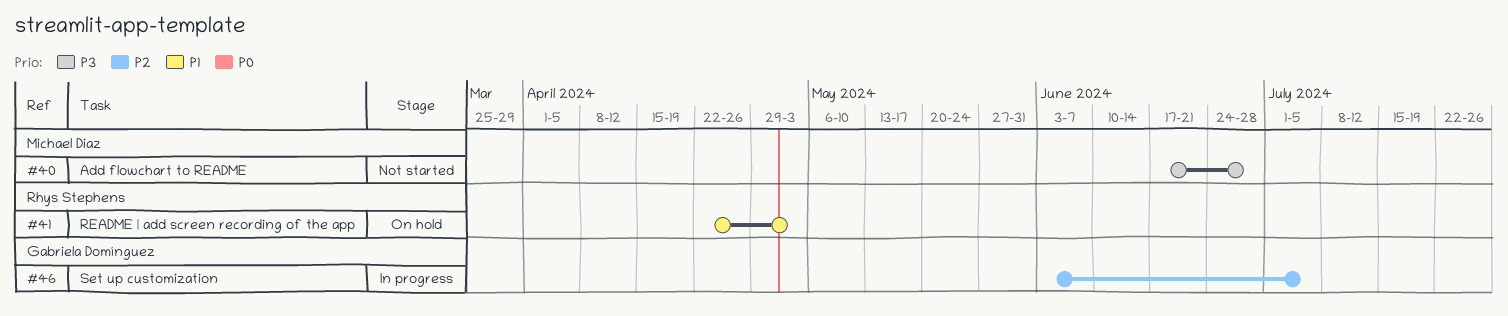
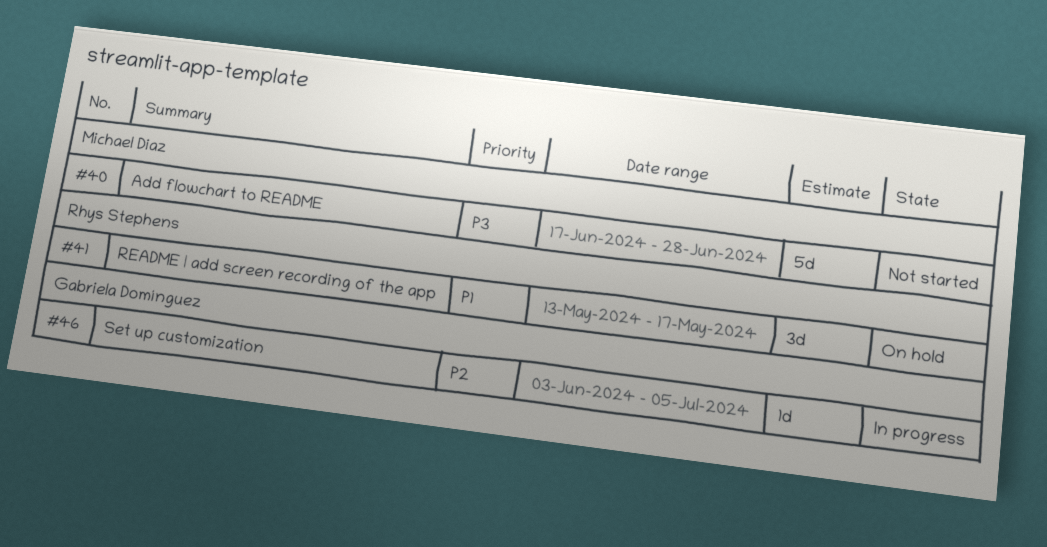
#41, start: Apr 22 -> May 13
#41, due: May 3 -> May 17

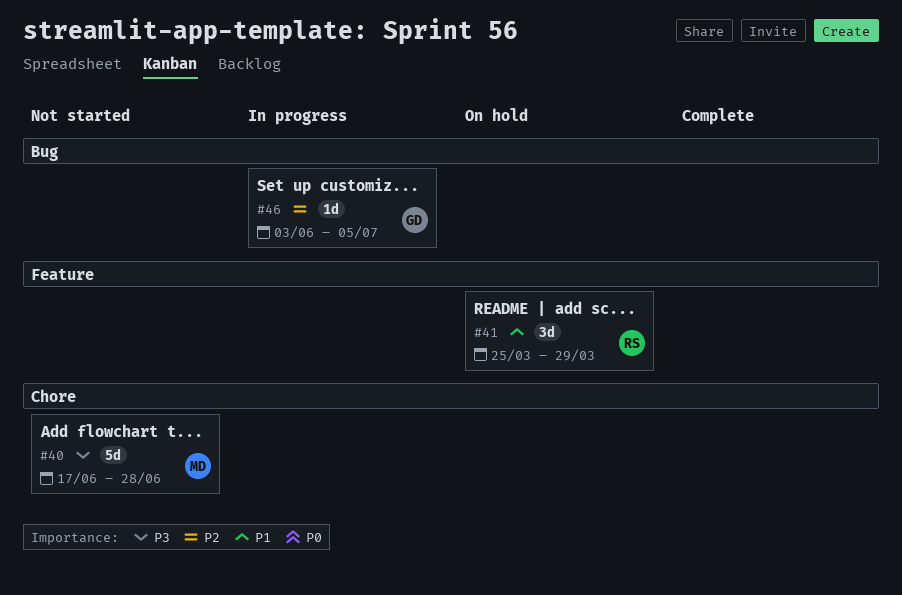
#41, start: May 13 -> Mar 25
#41, due: May 17 -> Mar 29

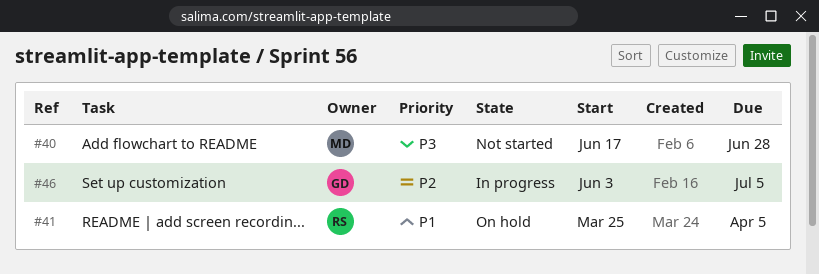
#41, due: Mar 29 -> Apr 5

